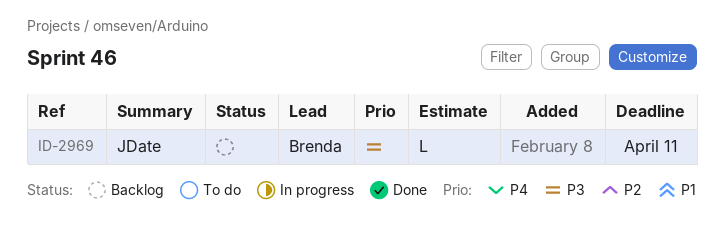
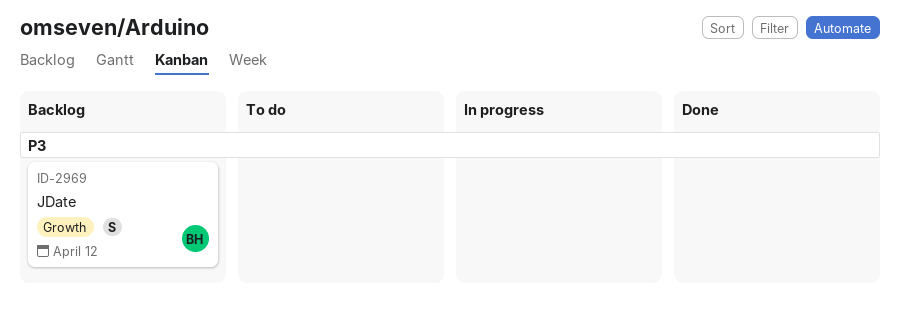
ID-2969, estimate: L -> S
ID-2969, due: Apr 11 -> Apr 12

